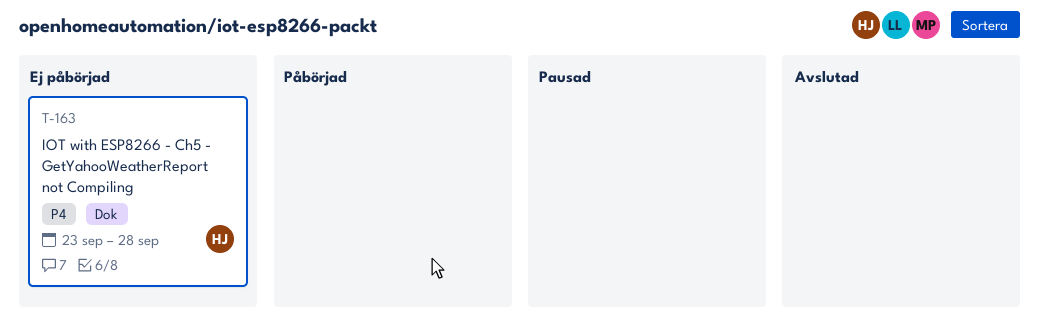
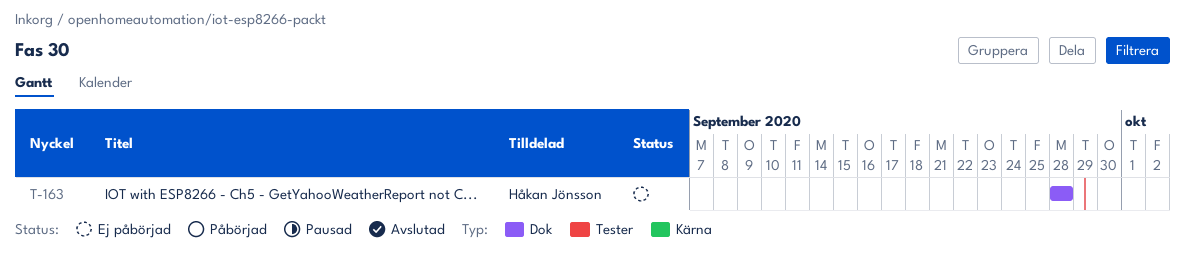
T-163, start: Sep 23 -> Sep 28

